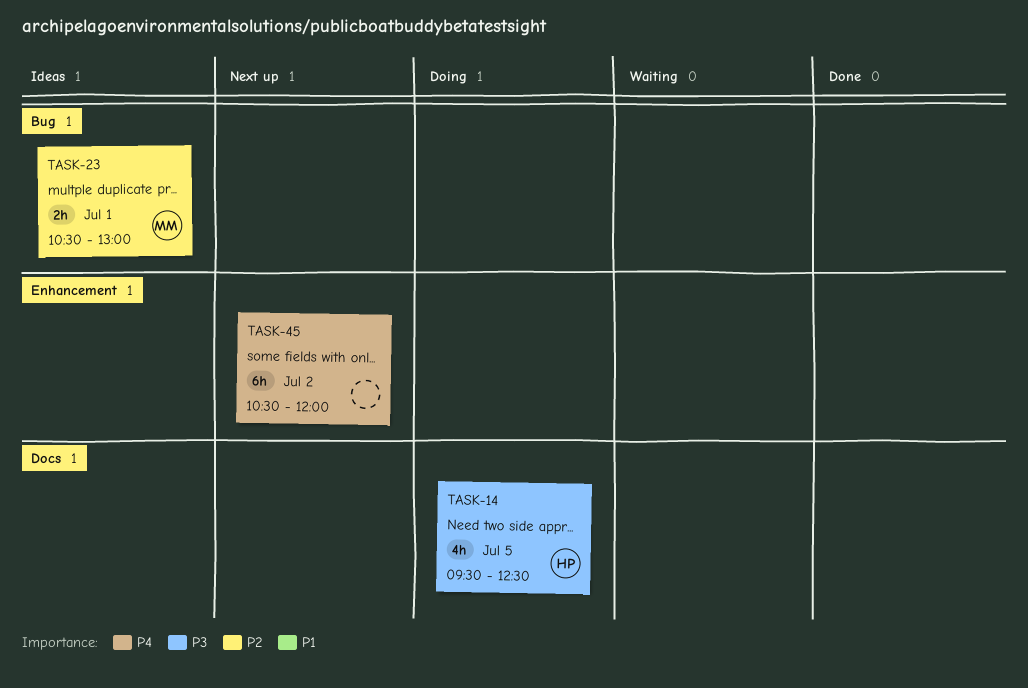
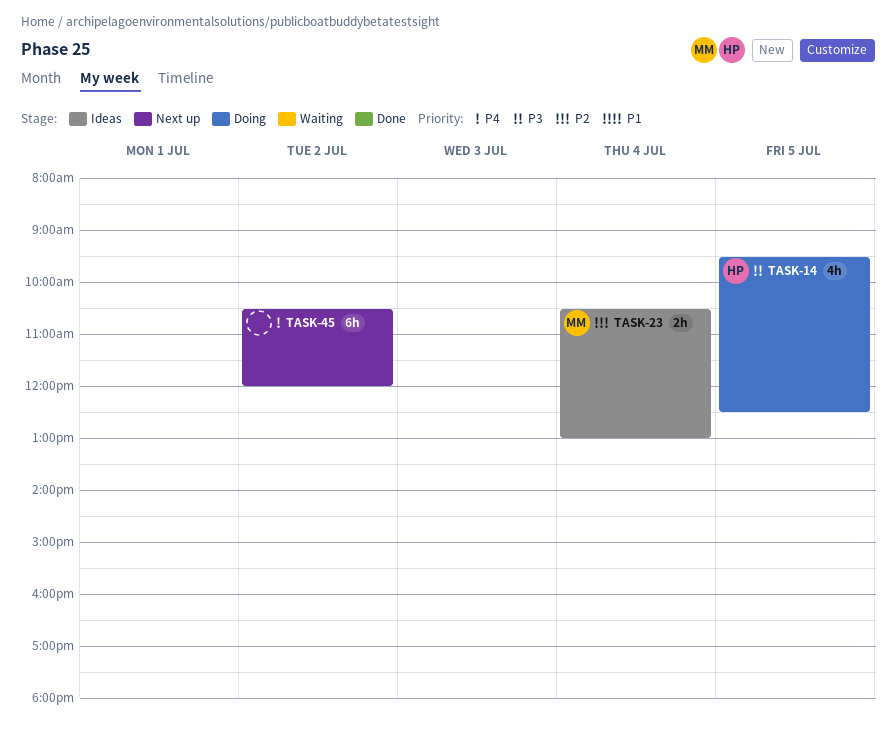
TASK-23, day: Jul 1 -> Jul 4

